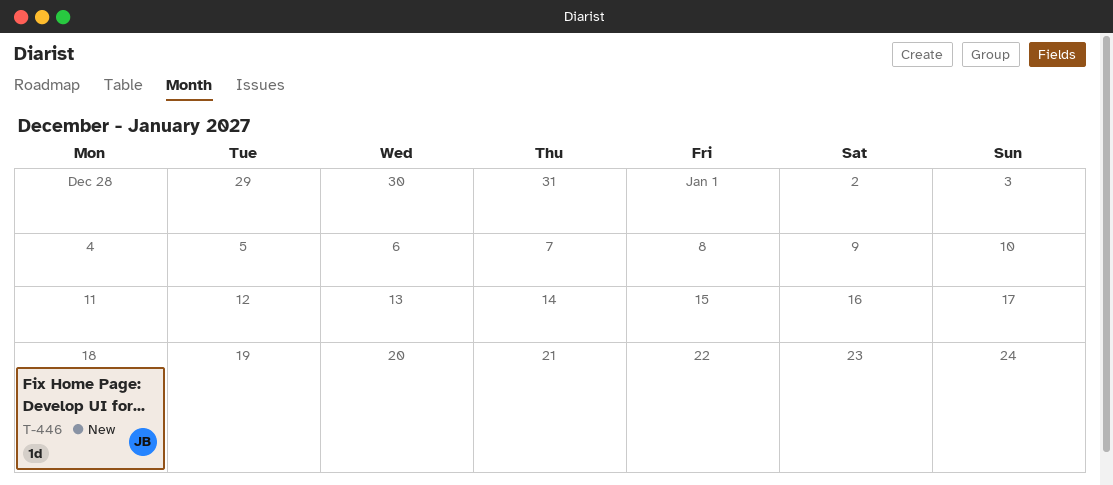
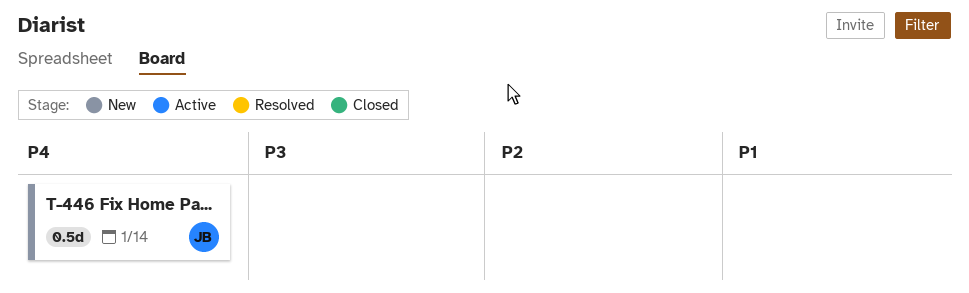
T-446, estimate: 1d -> 0.5d
T-446, due: Jan 18 -> Jan 14

